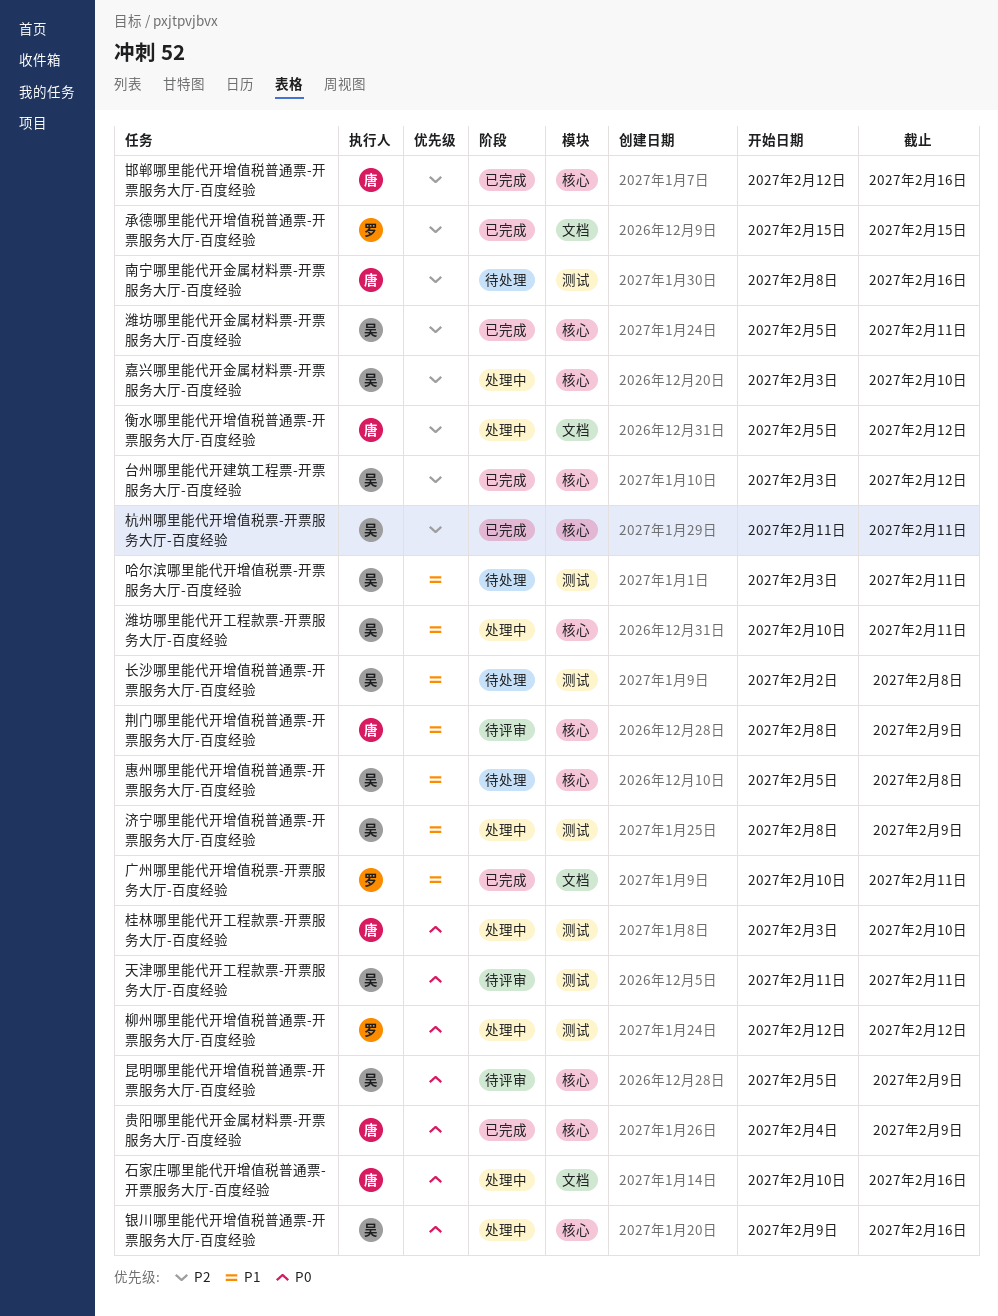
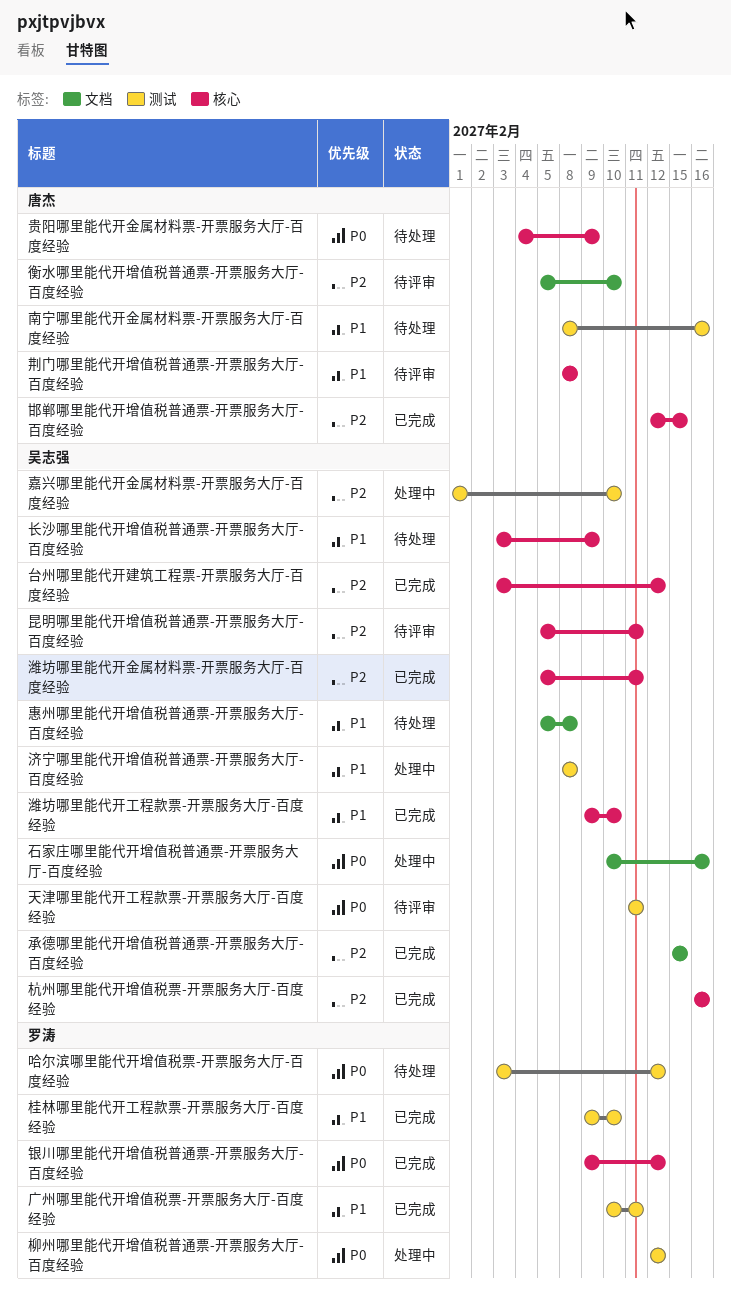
南宁哪里能代开金属材料票-开票服务大厅-百度经验, priority: P2 -> P1
哈尔滨哪里能代开增值税票-开票服务大厅-百度经验, owner: 吴志强 -> 罗涛
哈尔滨哪里能代开增值税票-开票服务大厅-百度经验, priority: P1 -> P0
哈尔滨哪里能代开增值税票-开票服务大厅-百度经验, due: Feb 11 -> Feb 12
嘉兴哪里能代开金属材料票-开票服务大厅-百度经验, label: 核心 -> 测试
嘉兴哪里能代开金属材料票-开票服务大厅-百度经验, start: Feb 3 -> Feb 1
广州哪里能代开增值税票-开票服务大厅-百度经验, label: 文档 -> 测试
惠州哪里能代开增值税普通票-开票服务大厅-百度经验, label: 核心 -> 文档
承德哪里能代开增值税普通票-开票服务大厅-百度经验, owner: 罗涛 -> 吴志强
昆明哪里能代开增值税普通票-开票服务大厅-百度经验, priority: P0 -> P2
昆明哪里能代开增值税普通票-开票服务大厅-百度经验, due: Feb 9 -> Feb 11
杭州哪里能代开增值税票-开票服务大厅-百度经验, start: Feb 11 -> Feb 16
杭州哪里能代开增值税票-开票服务大厅-百度经验, due: Feb 11 -> Feb 16
桂林哪里能代开工程款票-开票服务大厅-百度经验, status: 处理中 -> 已完成
桂林哪里能代开工程款票-开票服务大厅-百度经验, owner: 唐杰 -> 罗涛
桂林哪里能代开工程款票-开票服务大厅-百度经验, priority: P0 -> P1
桂林哪里能代开工程款票-开票服务大厅-百度经验, start: Feb 3 -> Feb 9
济宁哪里能代开增值税普通票-开票服务大厅-百度经验, due: Feb 9 -> Feb 8
潍坊哪里能代开工程款票-开票服务大厅-百度经验, status: 处理中 -> 已完成
潍坊哪里能代开工程款票-开票服务大厅-百度经验, start: Feb 10 -> Feb 9
潍坊哪里能代开工程款票-开票服务大厅-百度经验, due: Feb 11 -> Feb 10
石家庄哪里能代开增值税普通票-开票服务大厅-百度经验, owner: 唐杰 -> 吴志强
荆门哪里能代开增值税普通票-开票服务大厅-百度经验, due: Feb 9 -> Feb 8
衡水哪里能代开增值税普通票-开票服务大厅-百度经验, status: 处理中 -> 待评审
衡水哪里能代开增值税普通票-开票服务大厅-百度经验, due: Feb 12 -> Feb 10
贵阳哪里能代开金属材料票-开票服务大厅-百度经验, status: 已完成 -> 待处理
邯郸哪里能代开增值税普通票-开票服务大厅-百度经验, due: Feb 16 -> Feb 15
银川哪里能代开增值税普通票-开票服务大厅-百度经验, status: 处理中 -> 已完成
银川哪里能代开增值税普通票-开票服务大厅-百度经验, owner: 吴志强 -> 罗涛
银川哪里能代开增值税普通票-开票服务大厅-百度经验, due: Feb 16 -> Feb 12
长沙哪里能代开增值税普通票-开票服务大厅-百度经验, label: 测试 -> 核心
长沙哪里能代开增值税普通票-开票服务大厅-百度经验, start: Feb 2 -> Feb 3
长沙哪里能代开增值税普通票-开票服务大厅-百度经验, due: Feb 8 -> Feb 9

